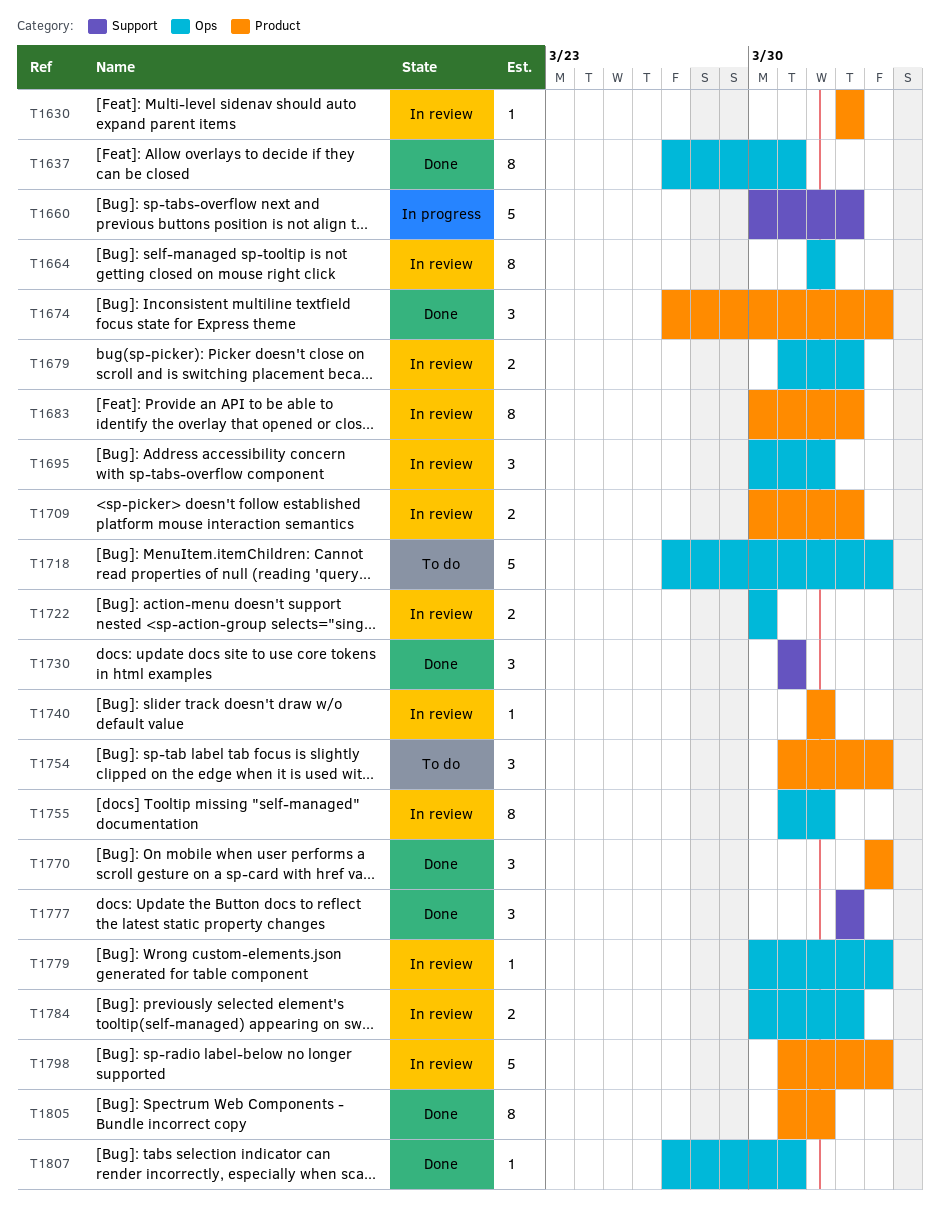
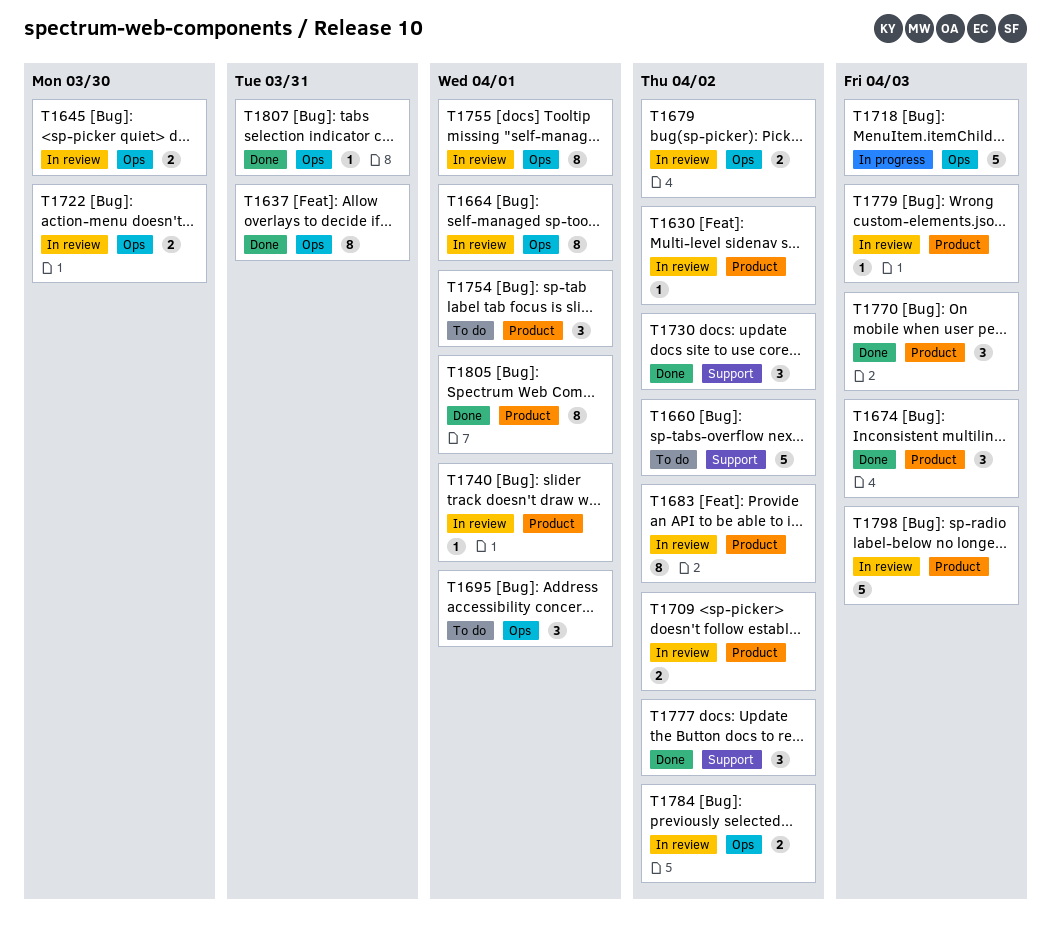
T1645: none -> present
T1660, status: In progress -> To do
T1695, status: In review -> To do
T1718, status: To do -> In progress
T1730, due: Mar 31 -> Apr 2
T1754, due: Apr 3 -> Apr 1
T1779, label: Ops -> Product

